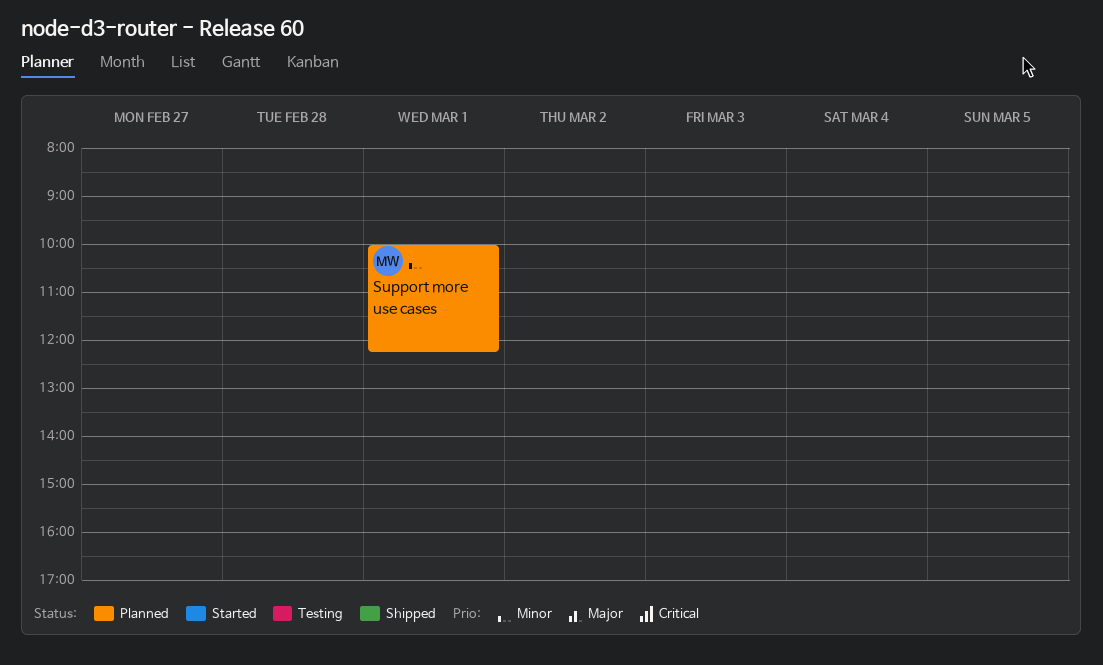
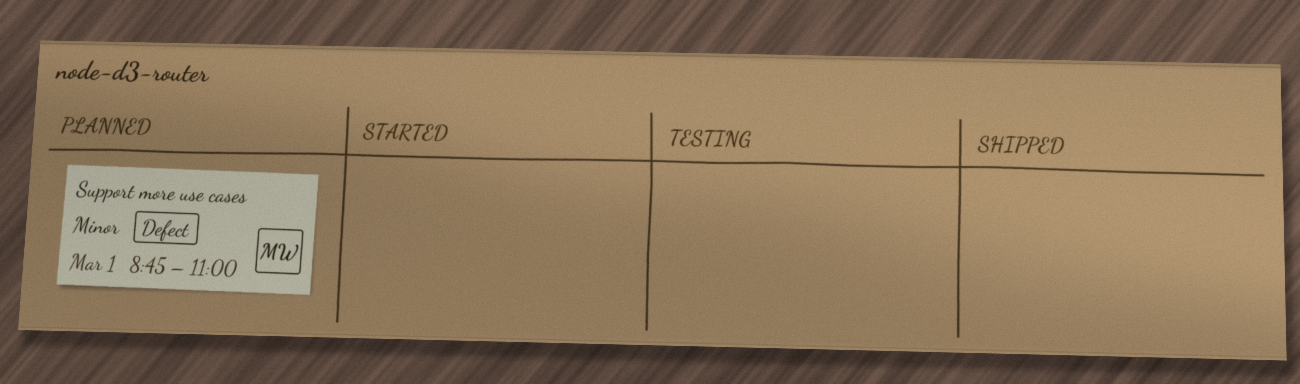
Support more use cases, begins: 10:00 -> 08:45
Support more use cases, ends: 12:15 -> 11:00

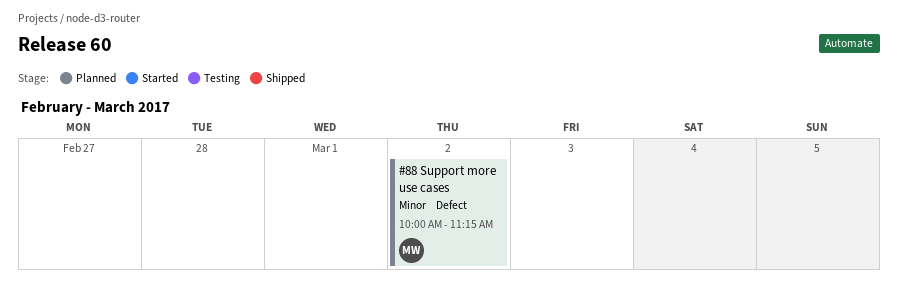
Support more use cases, day: Mar 1 -> Mar 2
Support more use cases, begins: 08:45 -> 10:00
Support more use cases, ends: 11:00 -> 11:15

